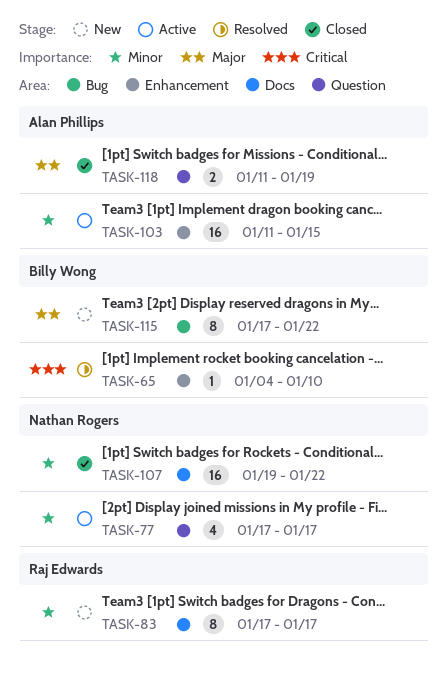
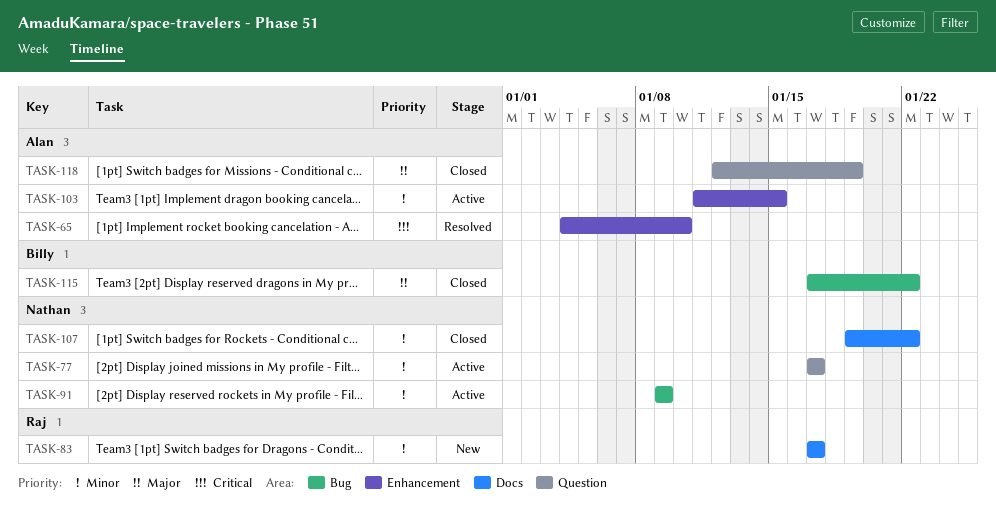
TASK-65, owner: Billy Wong -> Alan Phillips
TASK-91: none -> present
TASK-115, status: New -> Closed
TASK-118, start: Jan 11 -> Jan 12

